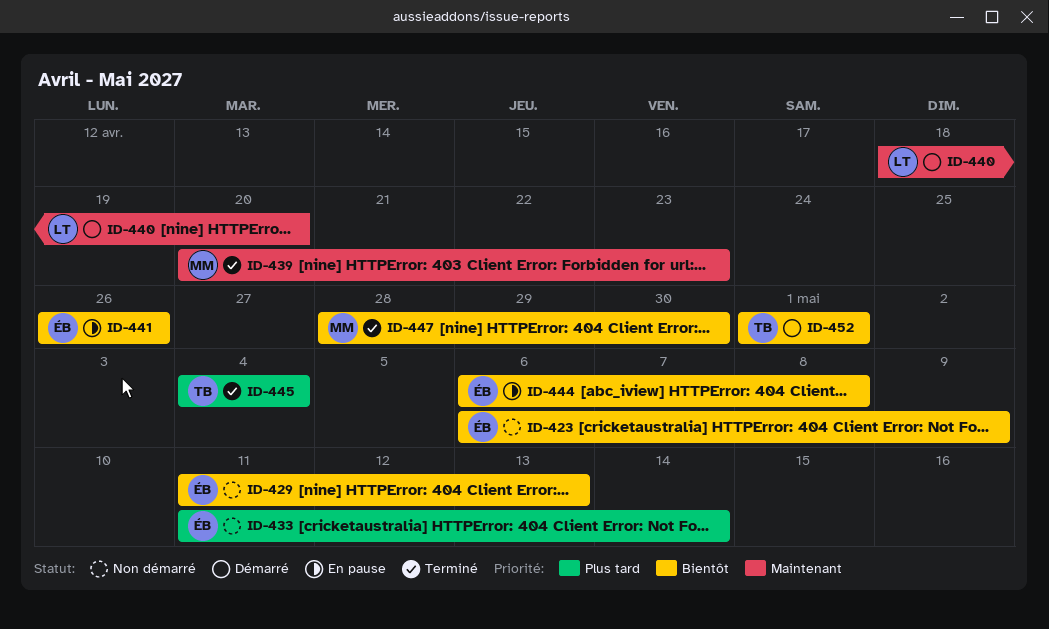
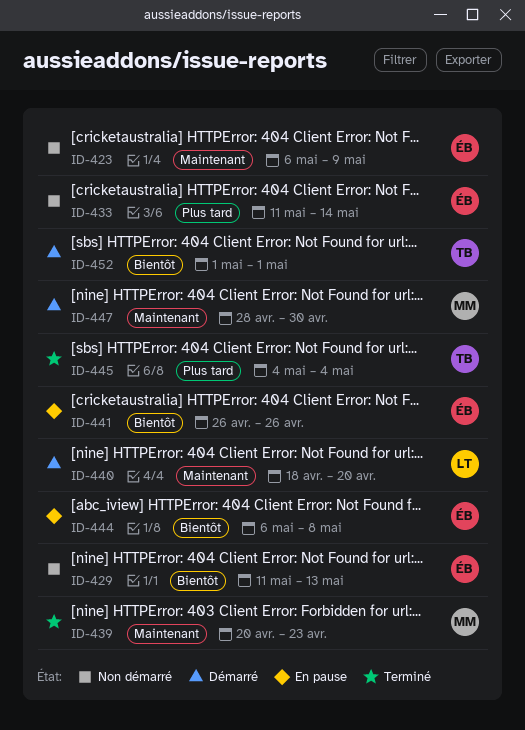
ID-423, priority: Bientôt -> Maintenant
ID-447, status: Terminé -> Démarré
ID-447, priority: Bientôt -> Maintenant

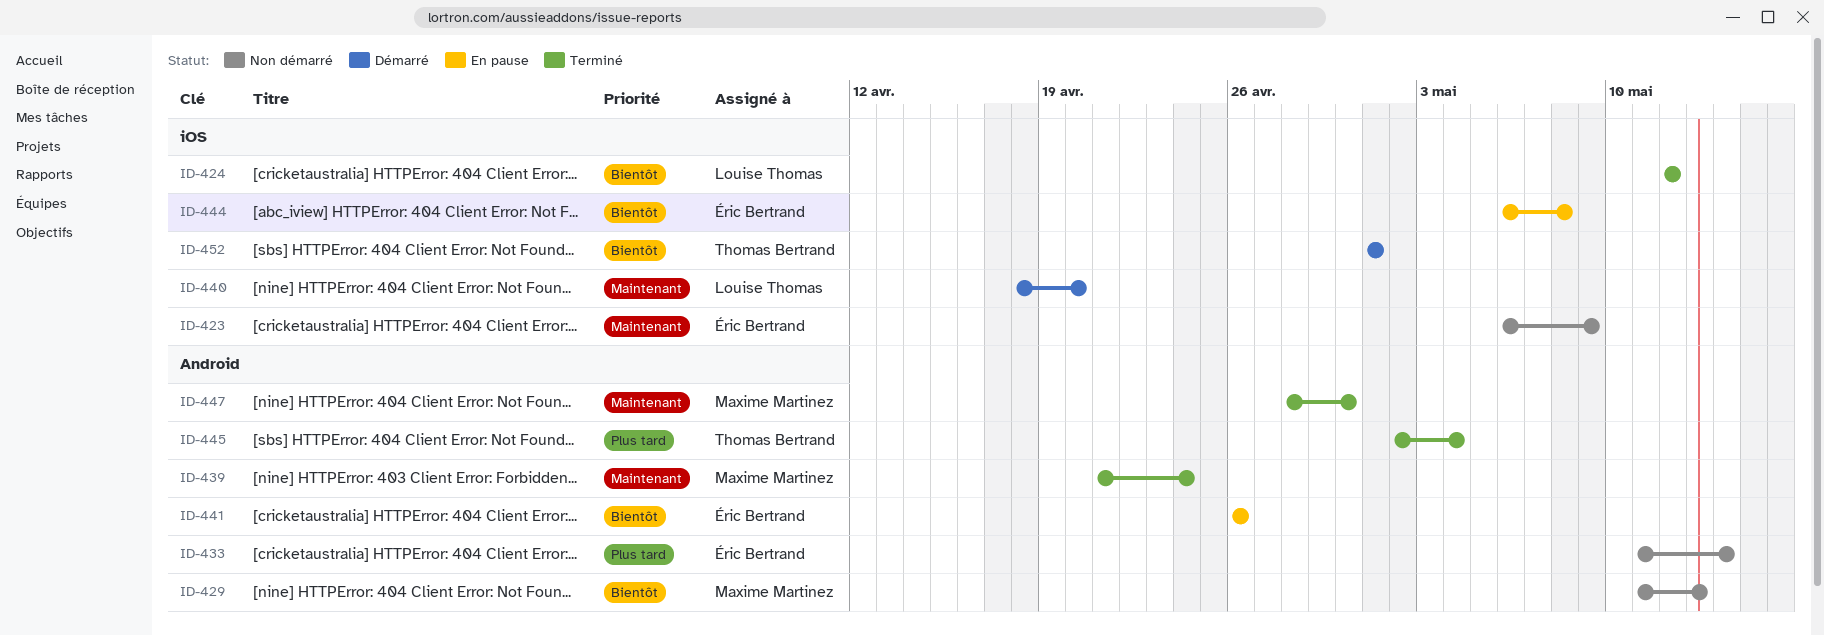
ID-424: none -> present
ID-429, owner: Éric Bertrand -> Maxime Martinez
ID-439, start: Apr 20 -> Apr 21
ID-439, due: Apr 23 -> Apr 24
ID-445, start: May 4 -> May 2
ID-447, status: Démarré -> Terminé

